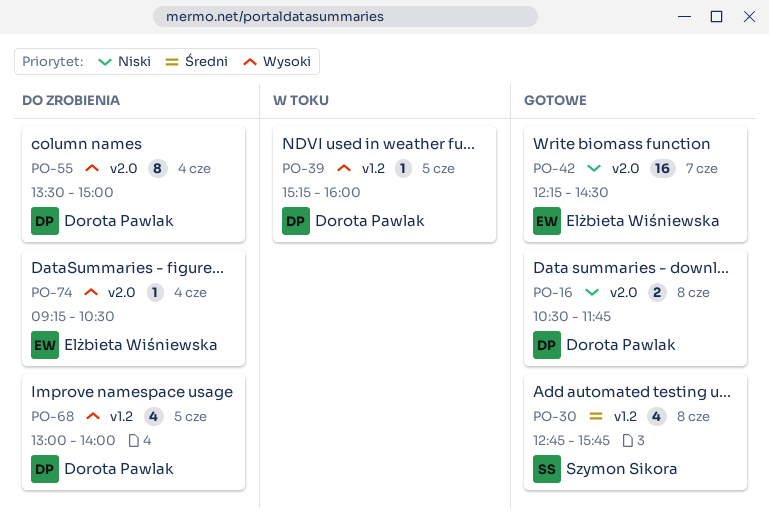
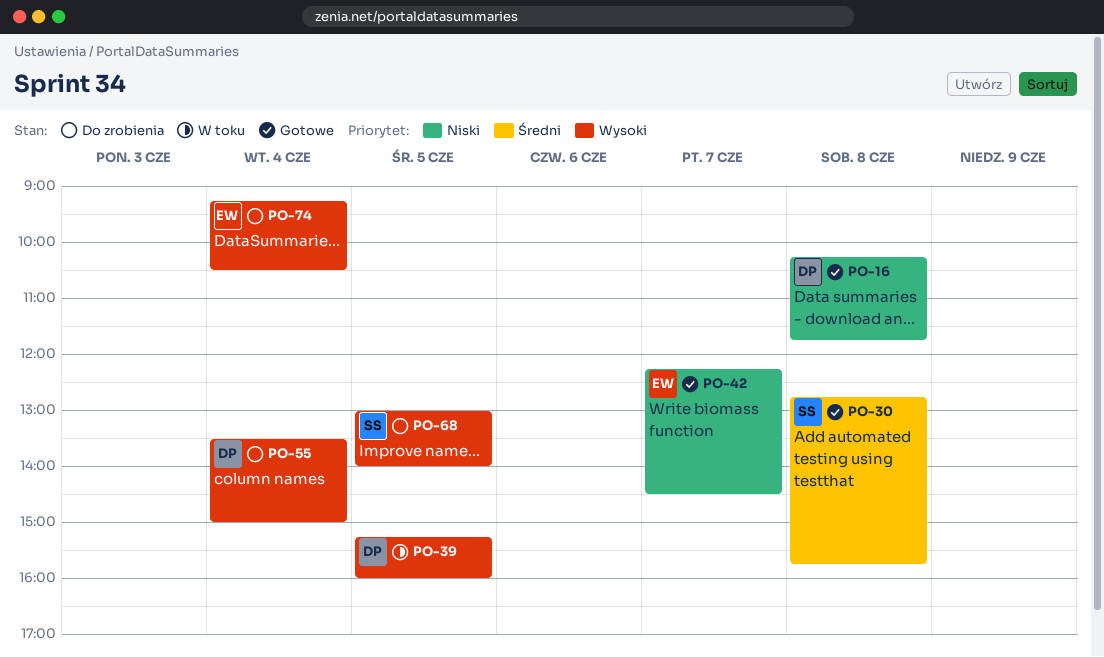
PO-16, begins: 10:30 -> 10:15
PO-68, owner: Dorota Pawlak -> Szymon Sikora

